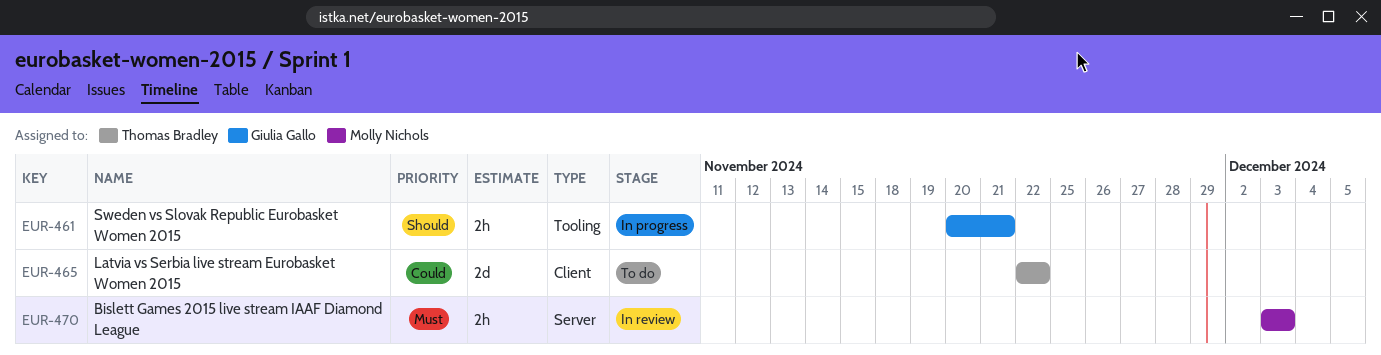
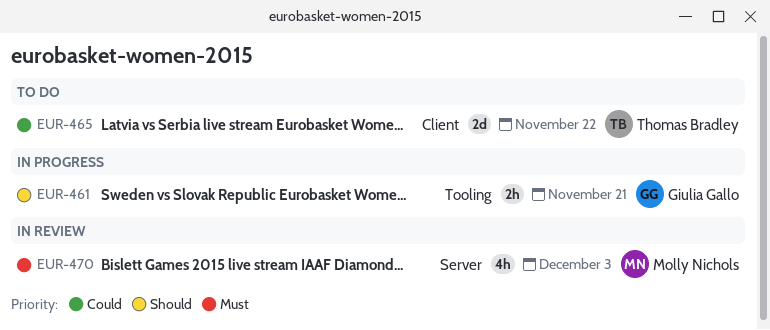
EUR-470, estimate: 2h -> 4h

